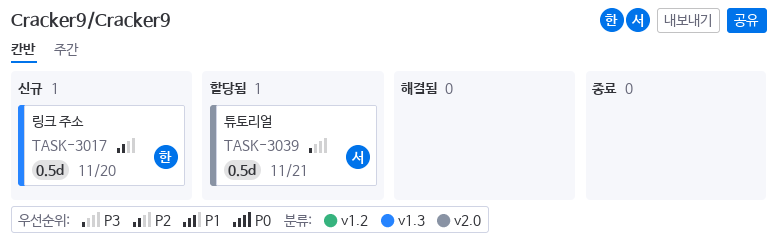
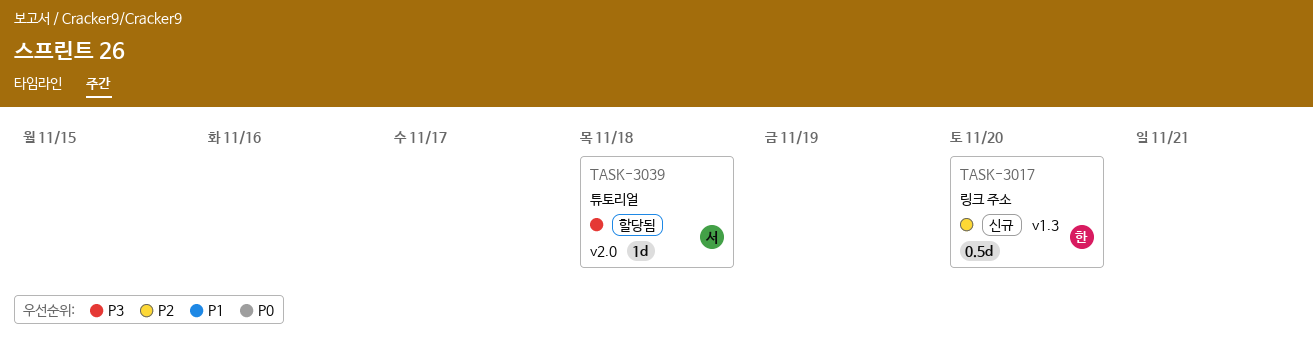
TASK-3039, estimate: 0.5d -> 1d
TASK-3039, due: Nov 21 -> Nov 18

